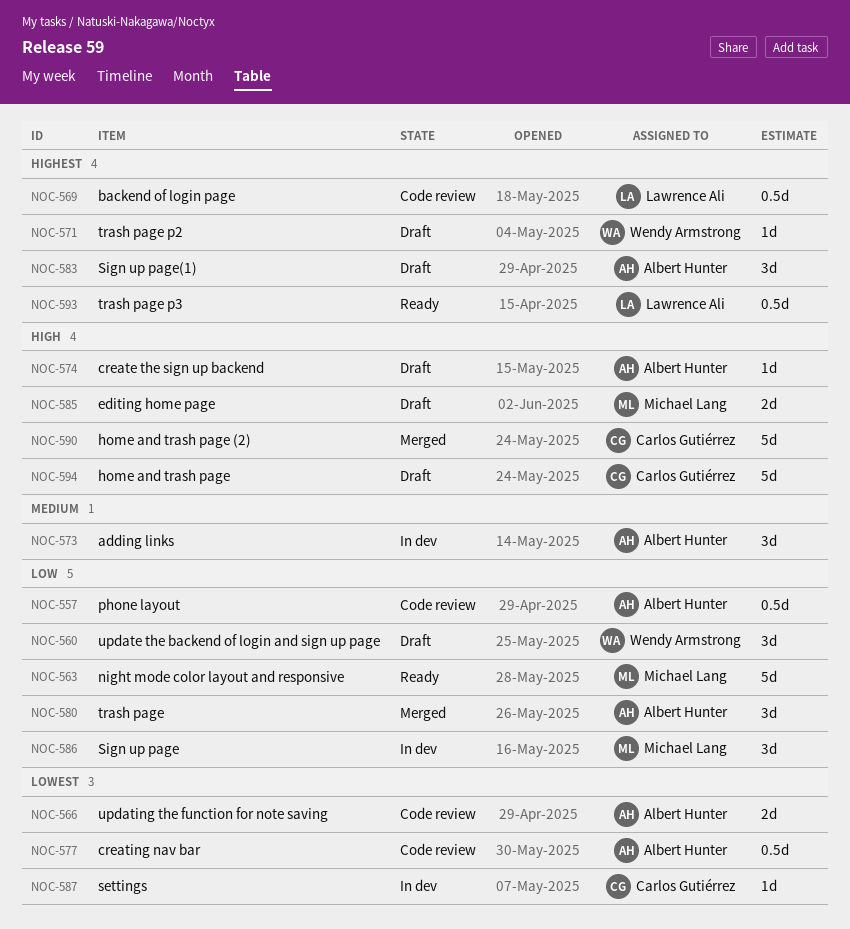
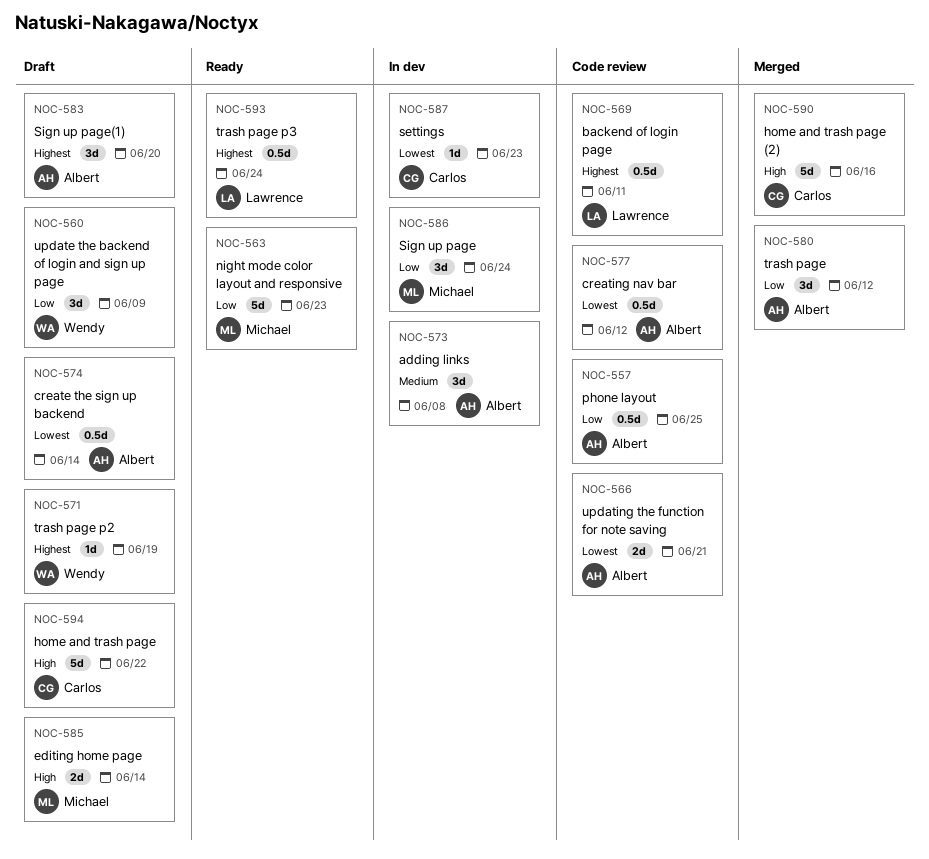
NOC-574, priority: High -> Lowest
NOC-574, estimate: 1d -> 0.5d

